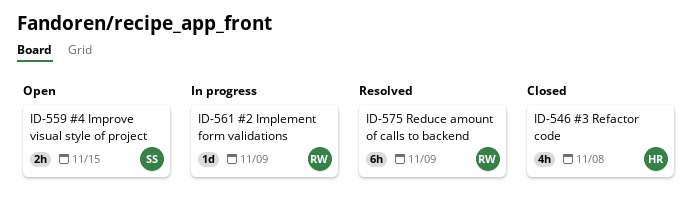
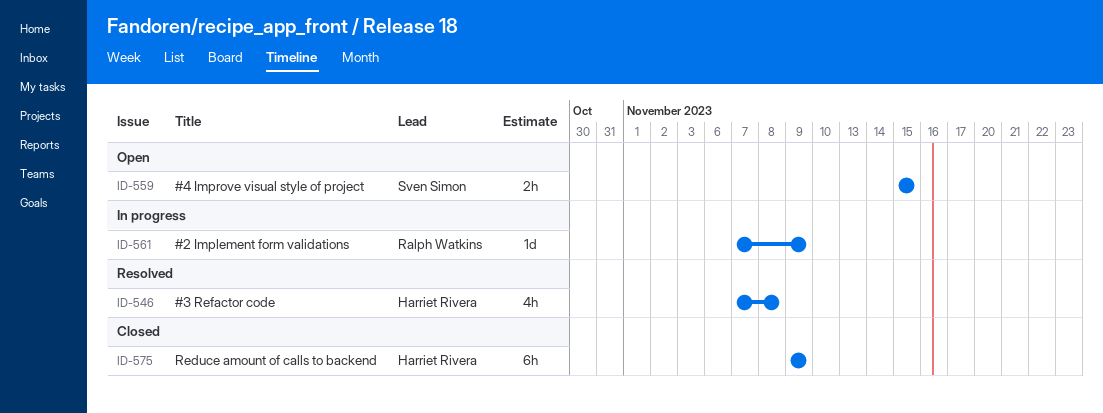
ID-546, status: Closed -> Resolved
ID-575, status: Resolved -> Closed
ID-575, owner: Ralph Watkins -> Harriet Rivera

